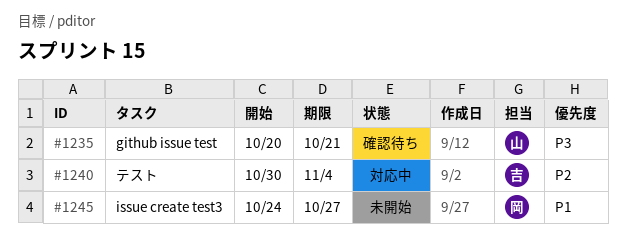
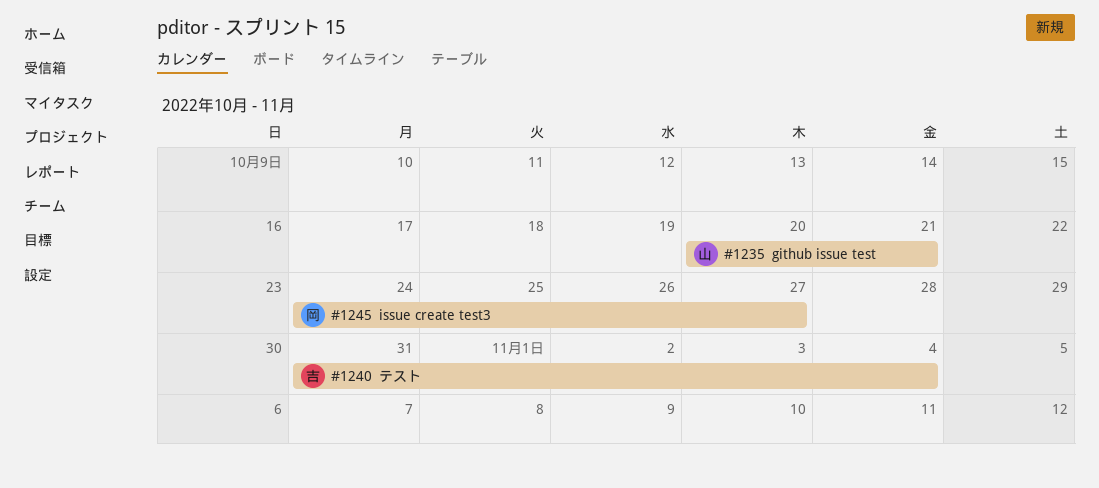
#1240, start: Oct 30 -> Oct 31

